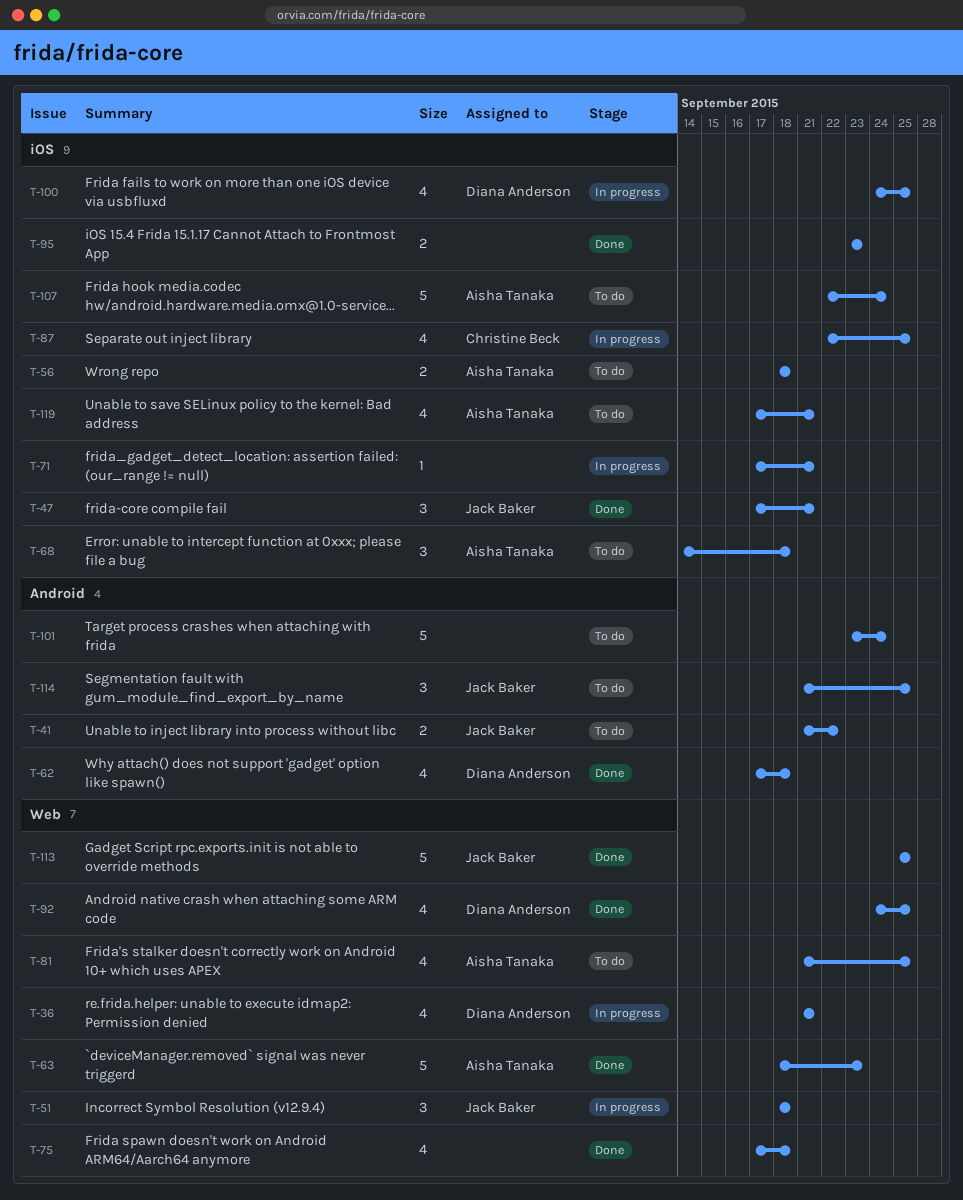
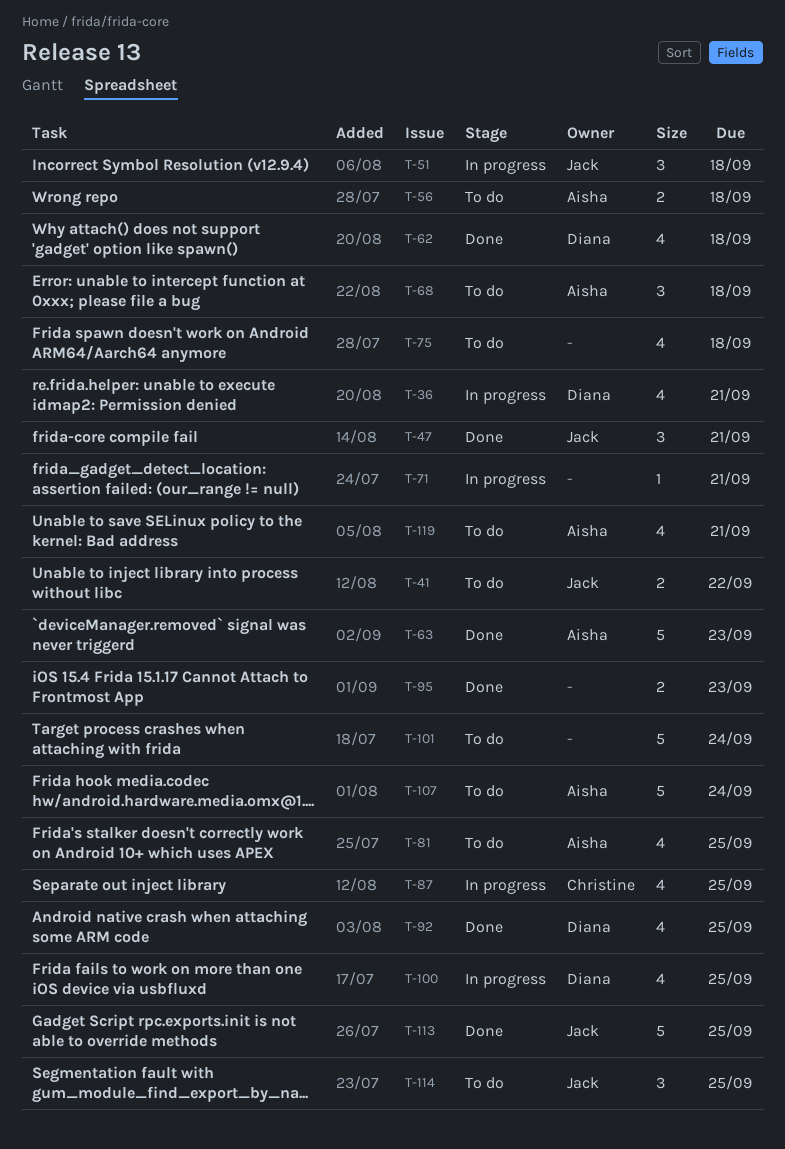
T-75, status: Done -> To do

